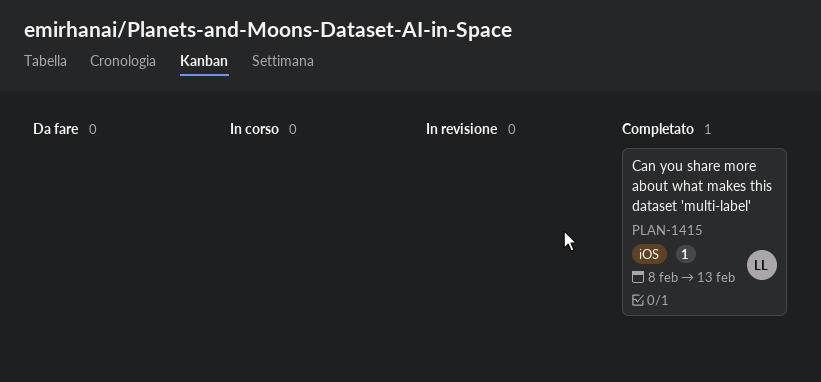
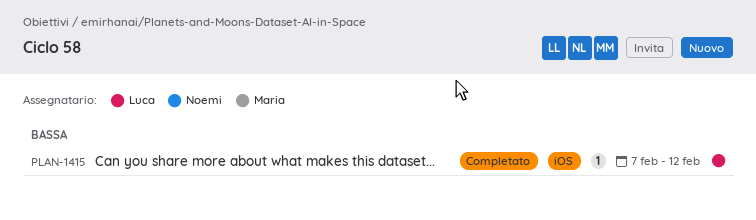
PLAN-1415, start: Feb 8 -> Feb 7
PLAN-1415, due: Feb 13 -> Feb 12

